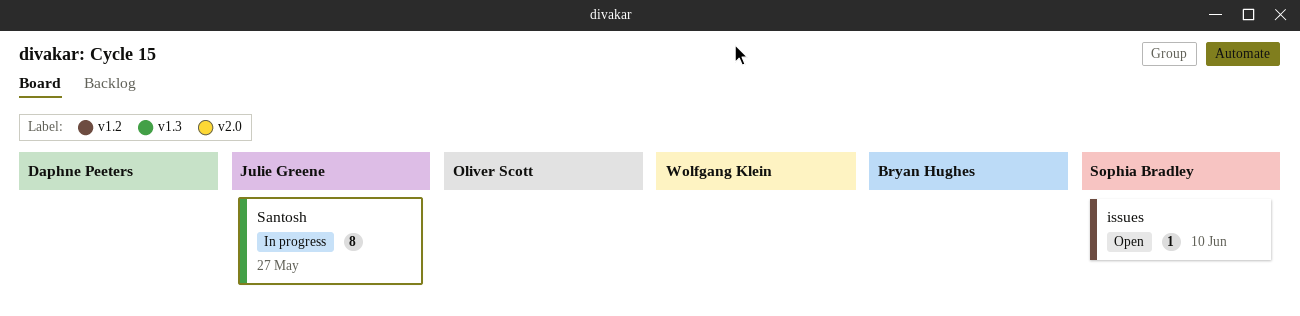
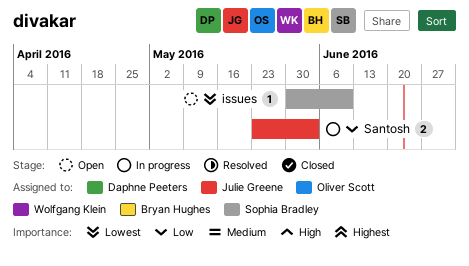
Santosh, estimate: 8 -> 2
Santosh, due: May 27 -> Jun 3

